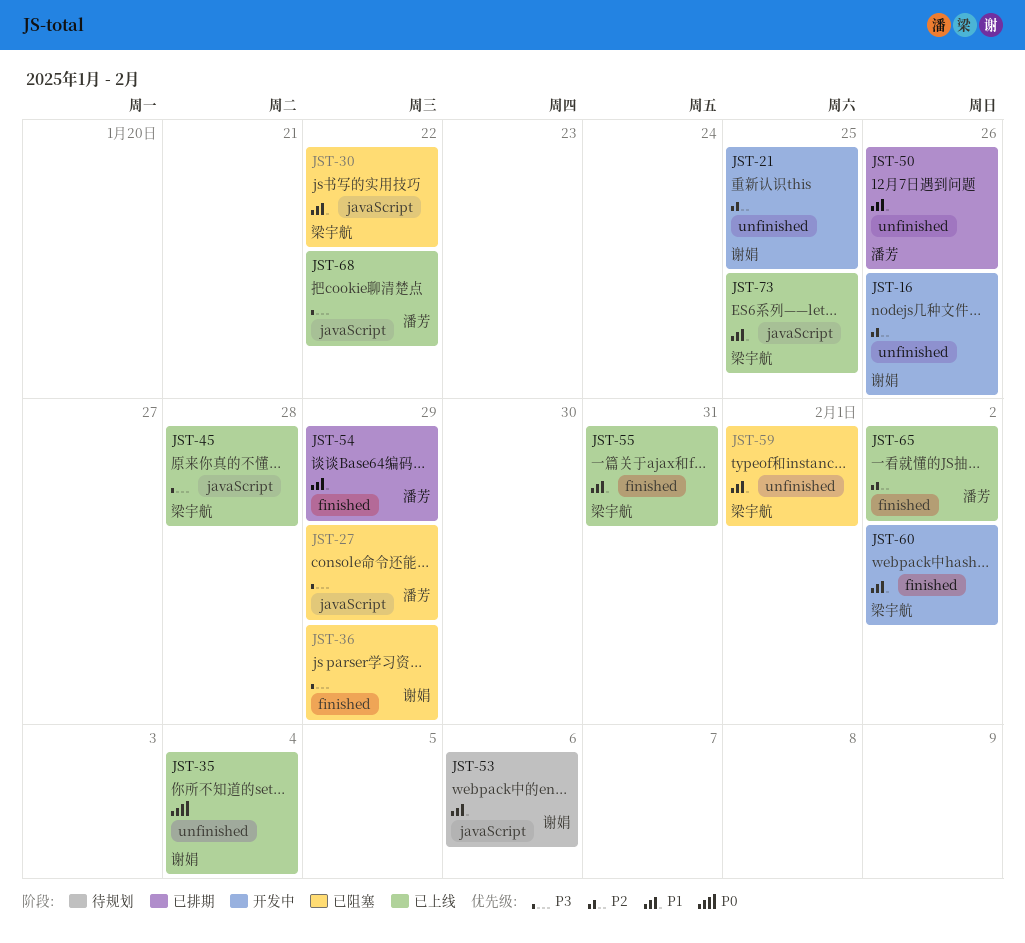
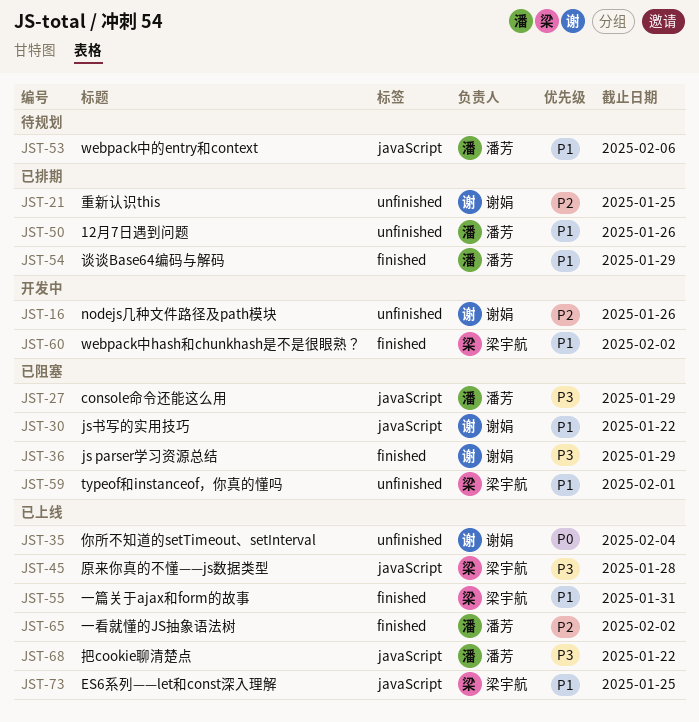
JST-21, status: 开发中 -> 已排期
JST-30, owner: 梁宇航 -> 谢娟
JST-53, owner: 谢娟 -> 潘芳

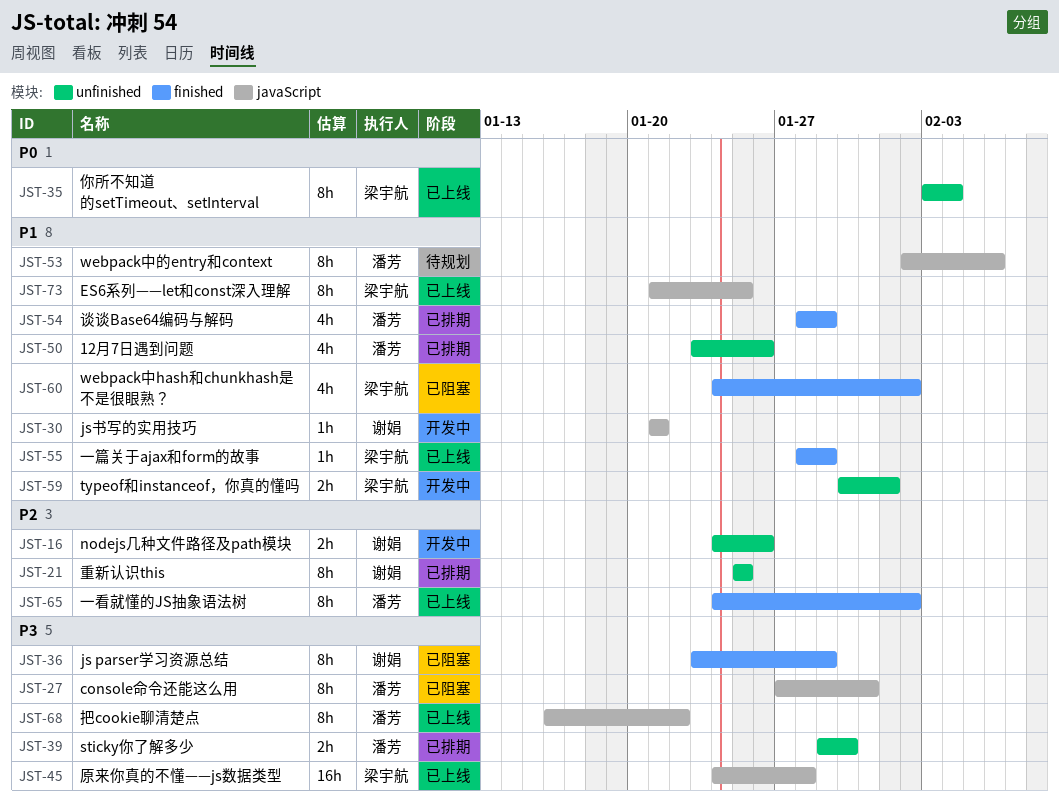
JST-27, due: Jan 29 -> Jan 31
JST-30, status: 已阻塞 -> 开发中
JST-30, due: Jan 22 -> Jan 21
JST-35, owner: 谢娟 -> 梁宇航
JST-39: none -> present
JST-55, due: Jan 31 -> Jan 29
JST-59, status: 已阻塞 -> 开发中
JST-60, status: 开发中 -> 已阻塞

